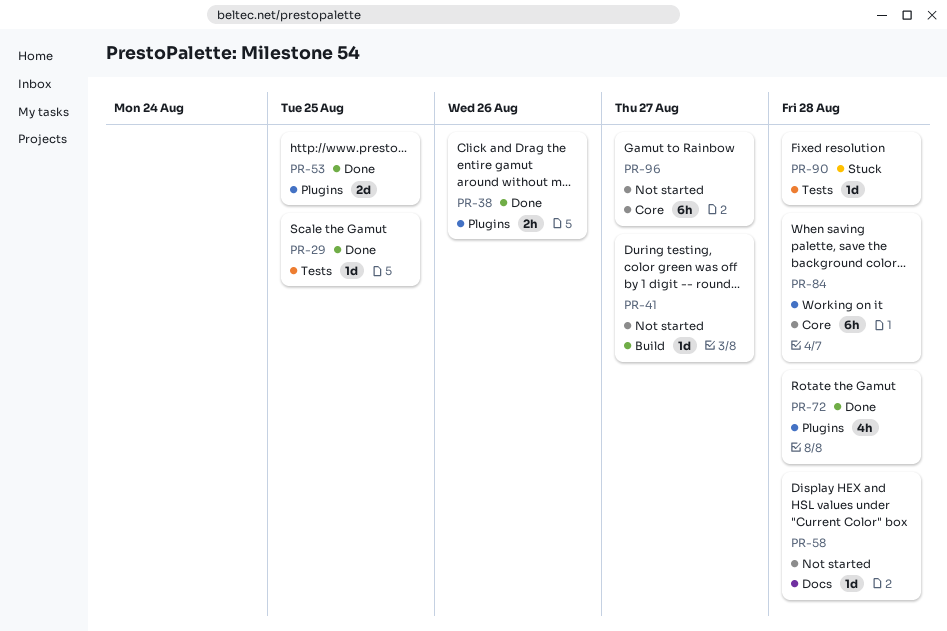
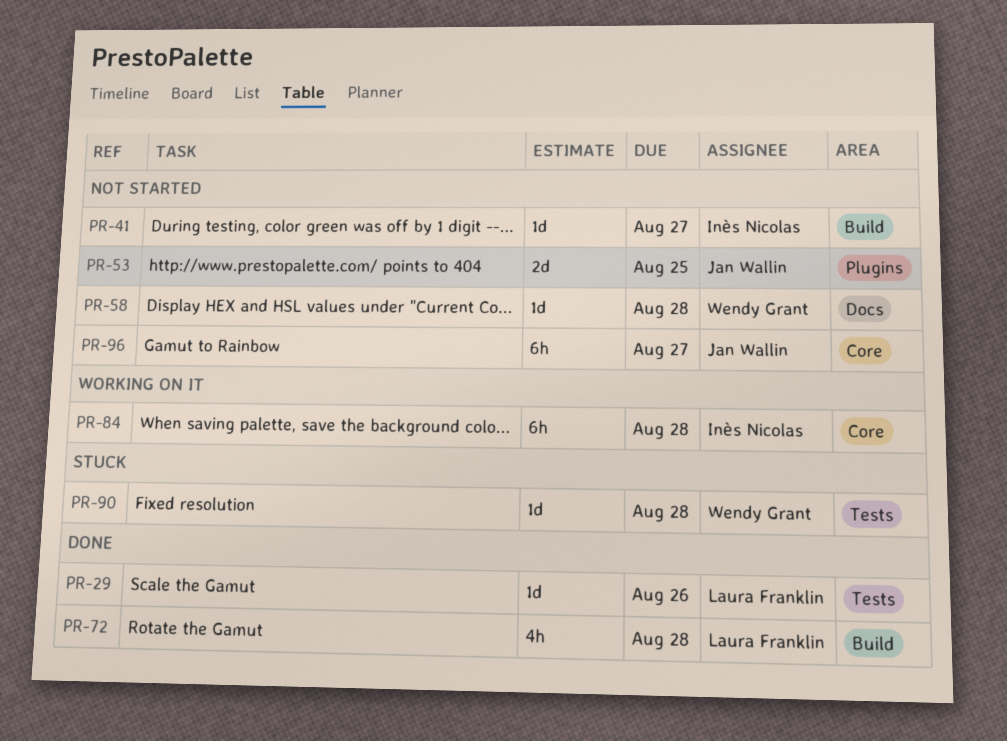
PR-29, due: Aug 25 -> Aug 26
PR-38: present -> none
PR-53, status: Done -> Not started
PR-72, label: Plugins -> Build

